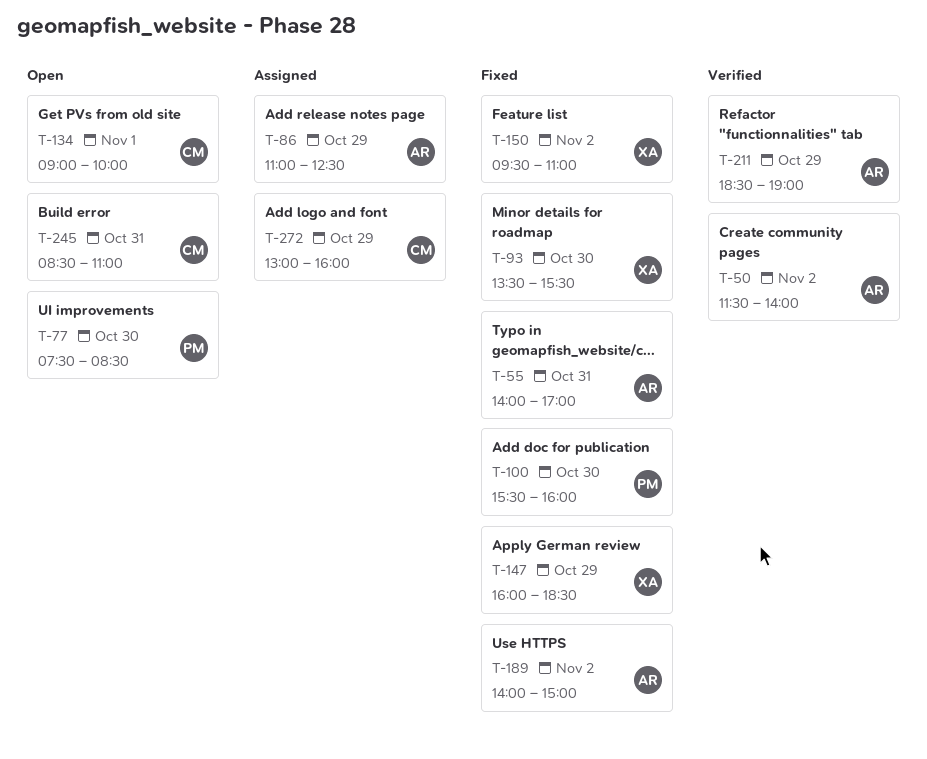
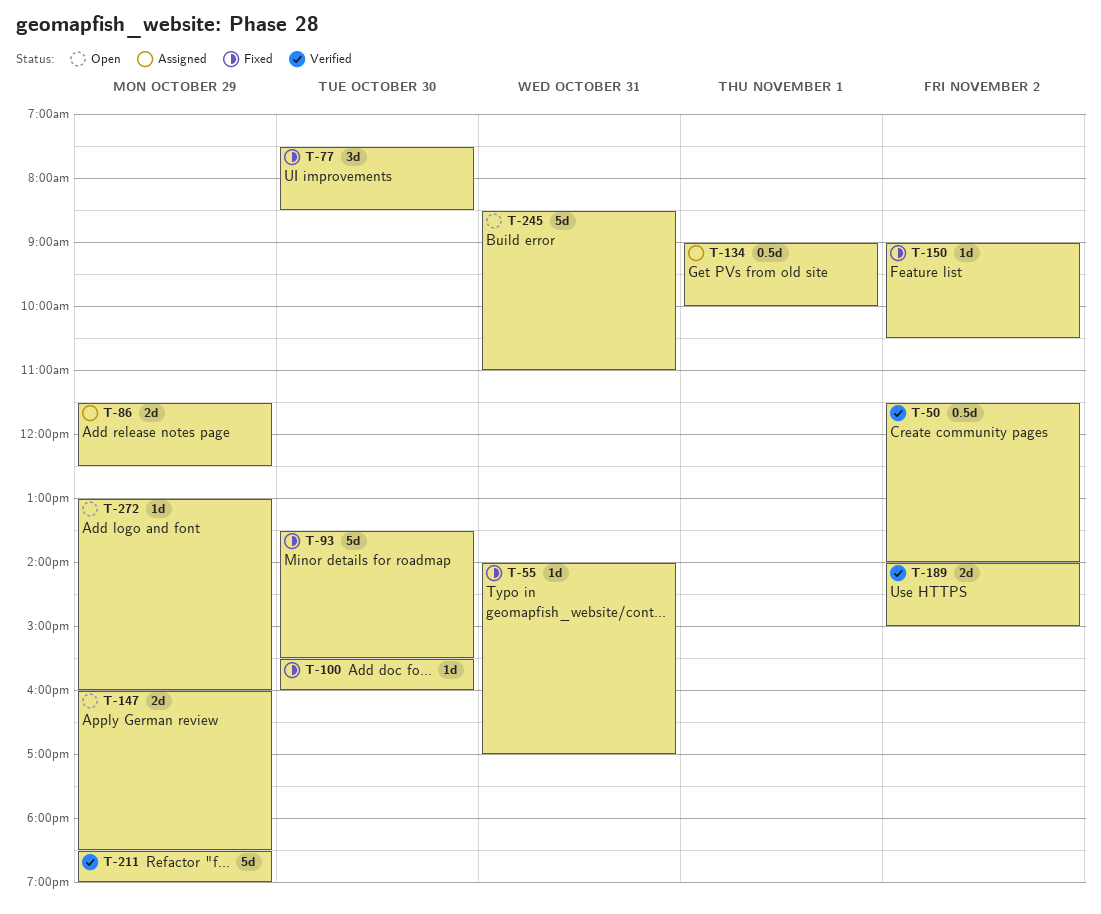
T-77, status: Open -> Fixed
T-86, begins: 11:00 -> 11:30
T-134, status: Open -> Assigned
T-147, status: Fixed -> Open
T-150, begins: 09:30 -> 09:00
T-150, ends: 11:00 -> 10:30
T-189, status: Fixed -> Verified
T-272, status: Assigned -> Open

